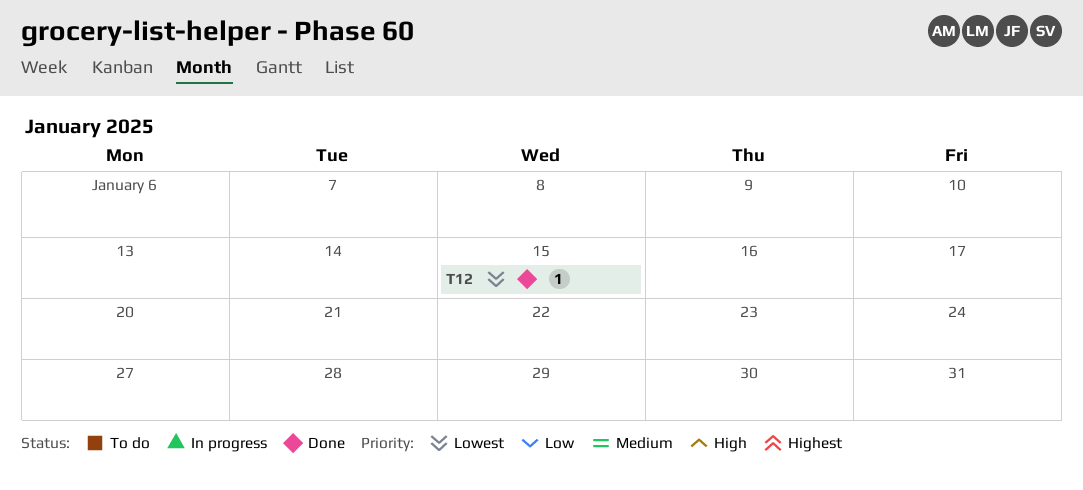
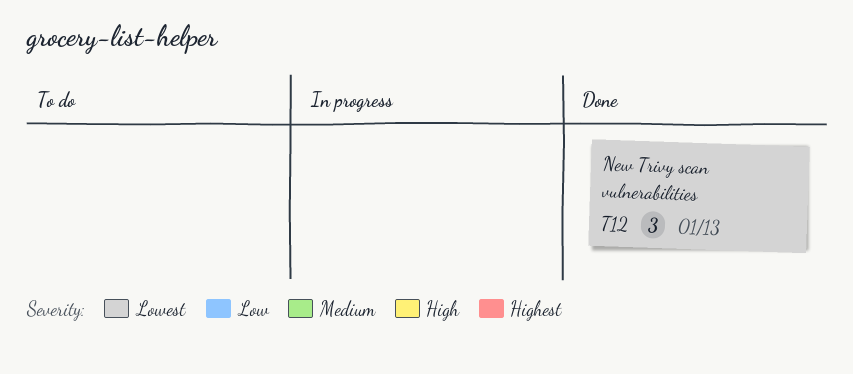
T12, estimate: 1 -> 3
T12, due: Jan 15 -> Jan 13

